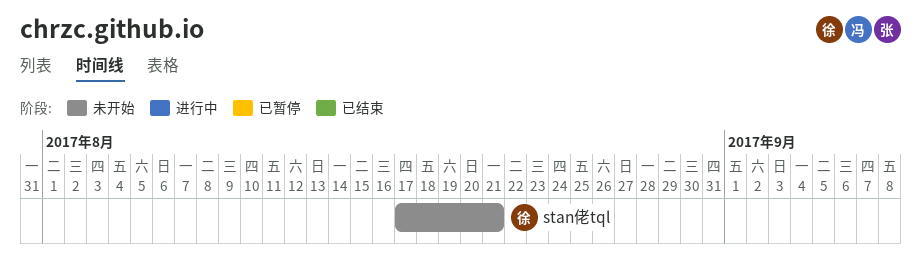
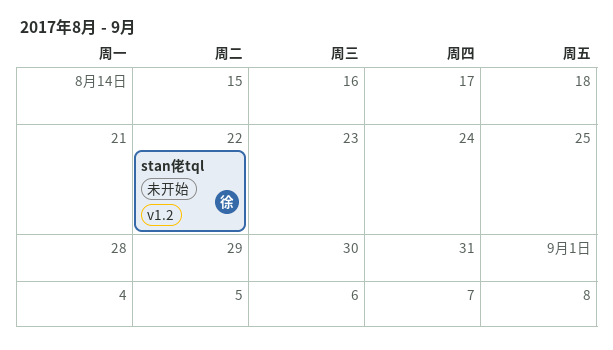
stan佬tql, due: Aug 21 -> Aug 22

